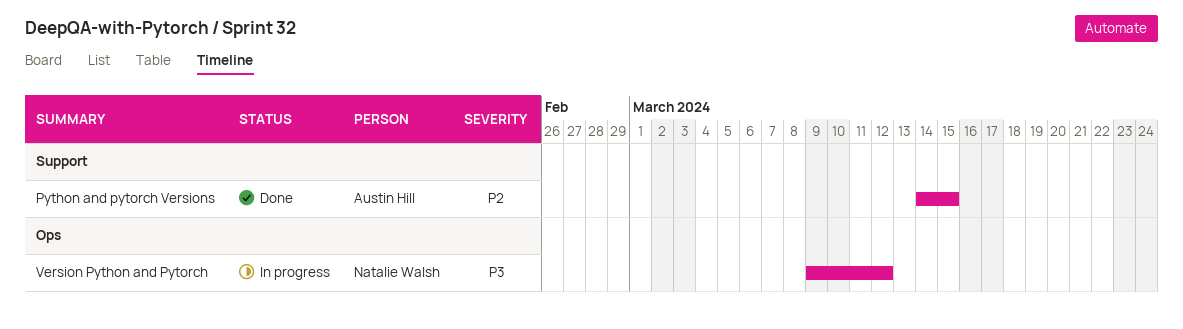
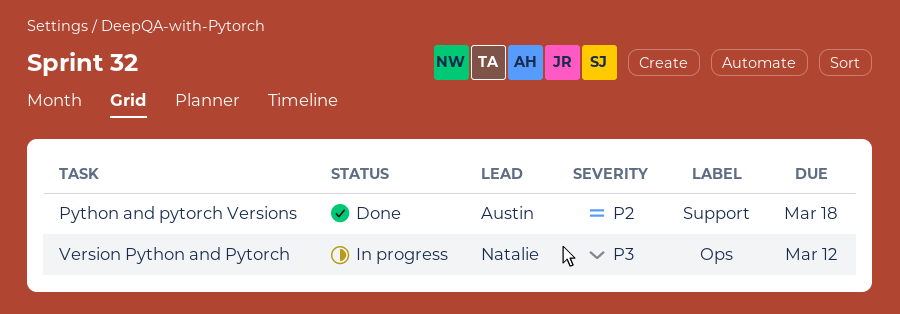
Python and pytorch Versions, due: Mar 15 -> Mar 18

